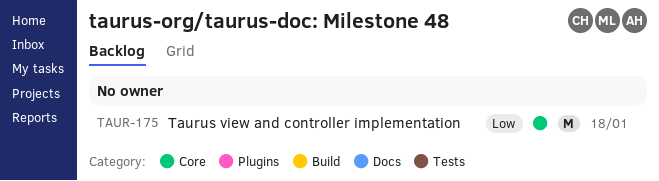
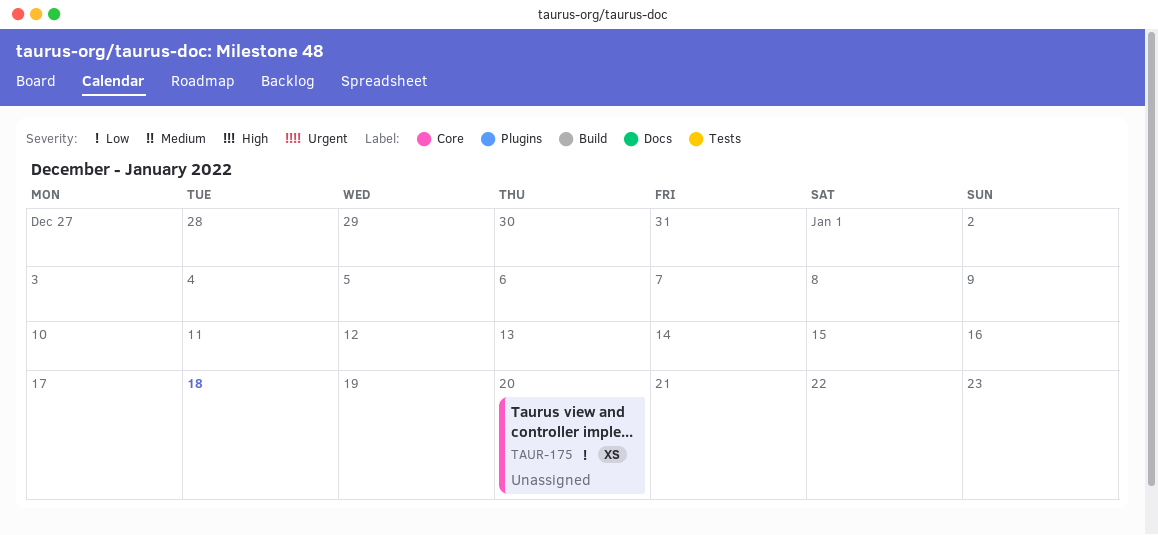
TAUR-175, estimate: M -> XS
TAUR-175, due: Jan 18 -> Jan 20

